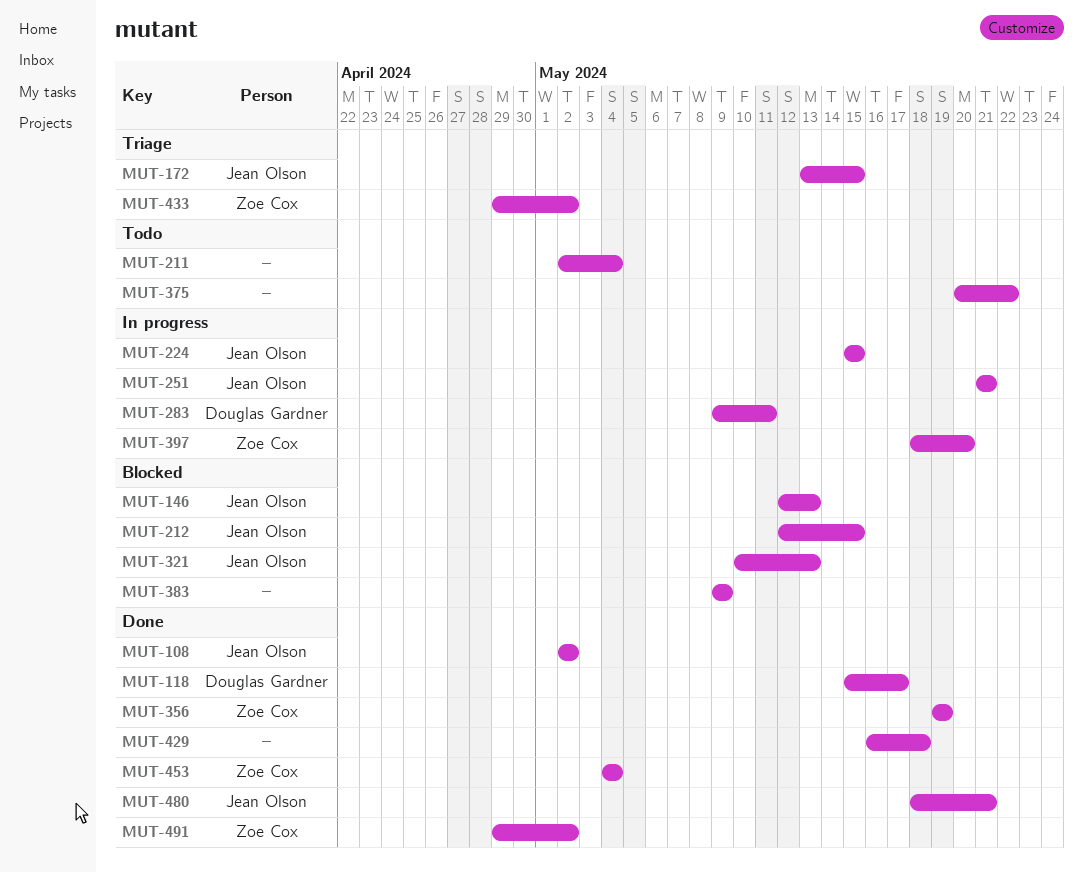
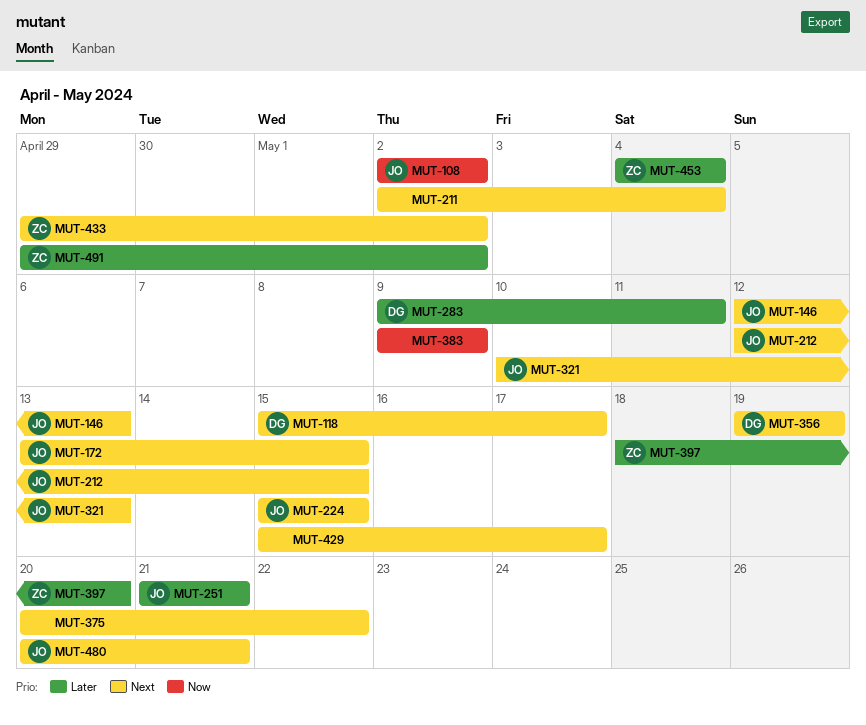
MUT-356, owner: Zoe Cox -> Douglas Gardner
MUT-429, start: May 16 -> May 15
MUT-429, due: May 18 -> May 17
MUT-480, start: May 18 -> May 20

